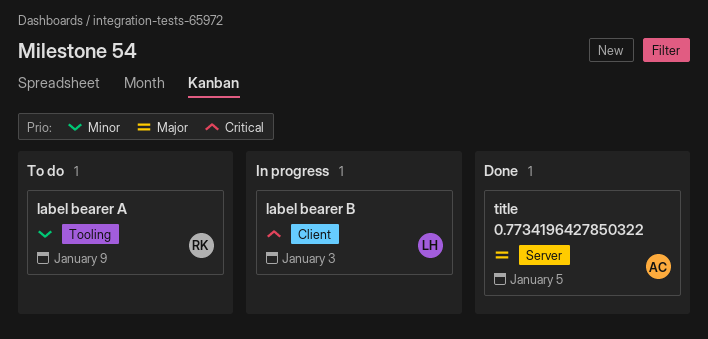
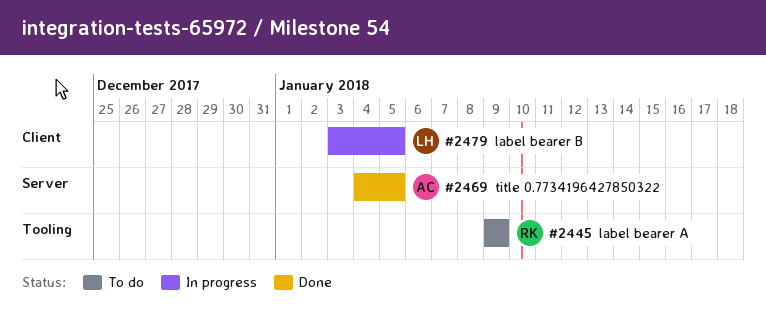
label bearer B, due: Jan 3 -> Jan 5

